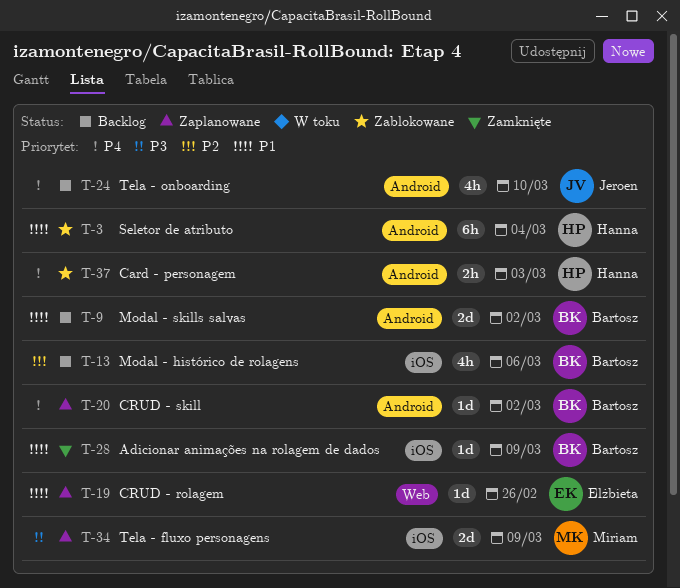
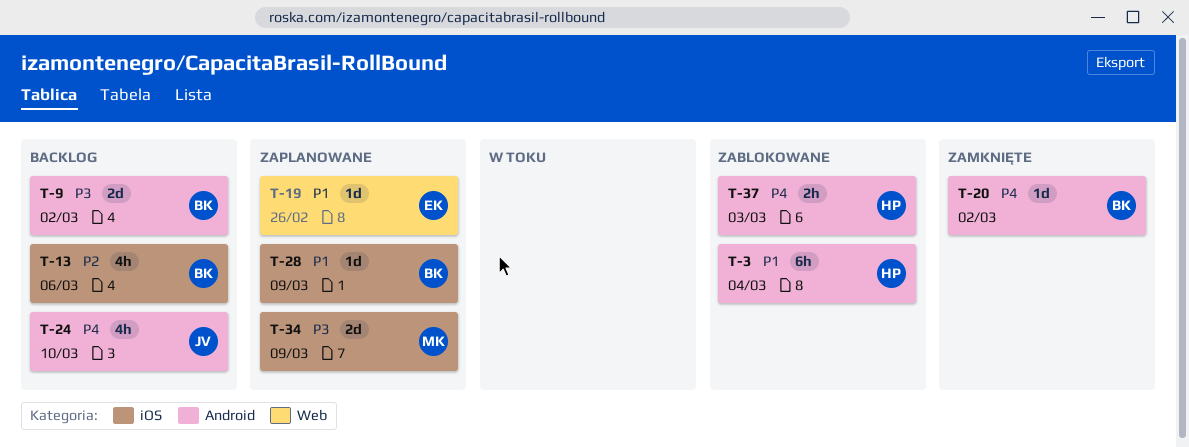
T-9, priority: P1 -> P3
T-20, status: Zaplanowane -> Zamknięte
T-28, status: Zamknięte -> Zaplanowane

